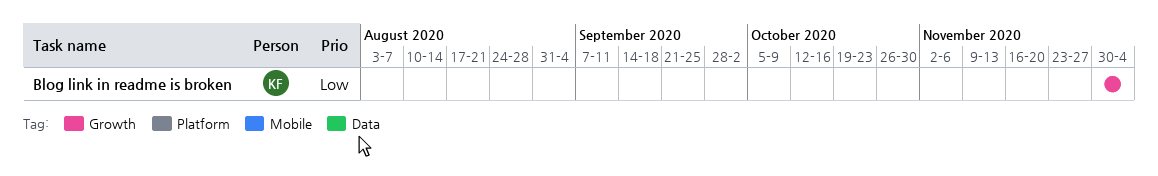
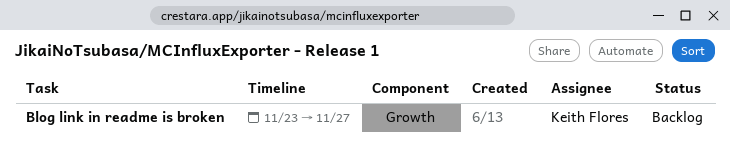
Blog link in readme is broken, start: Nov 30 -> Nov 23
Blog link in readme is broken, due: Dec 4 -> Nov 27

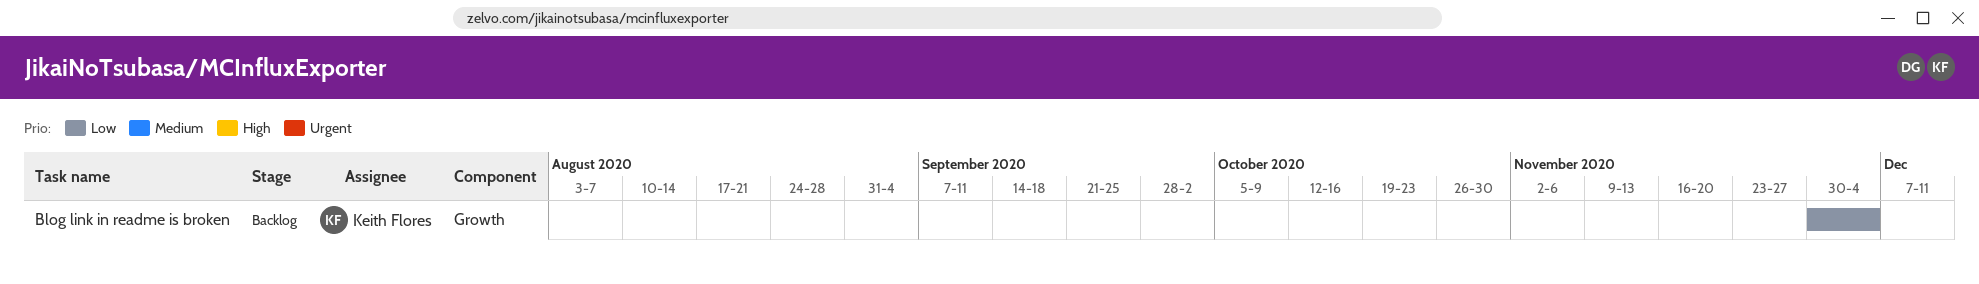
Blog link in readme is broken, start: Nov 23 -> Nov 30
Blog link in readme is broken, due: Nov 27 -> Dec 4

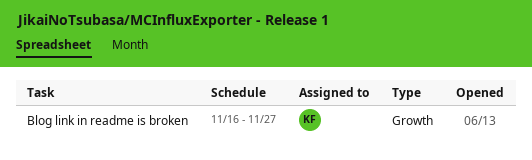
Blog link in readme is broken, start: Nov 30 -> Nov 16
Blog link in readme is broken, due: Dec 4 -> Nov 27

